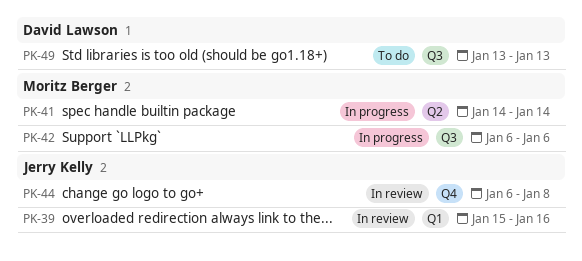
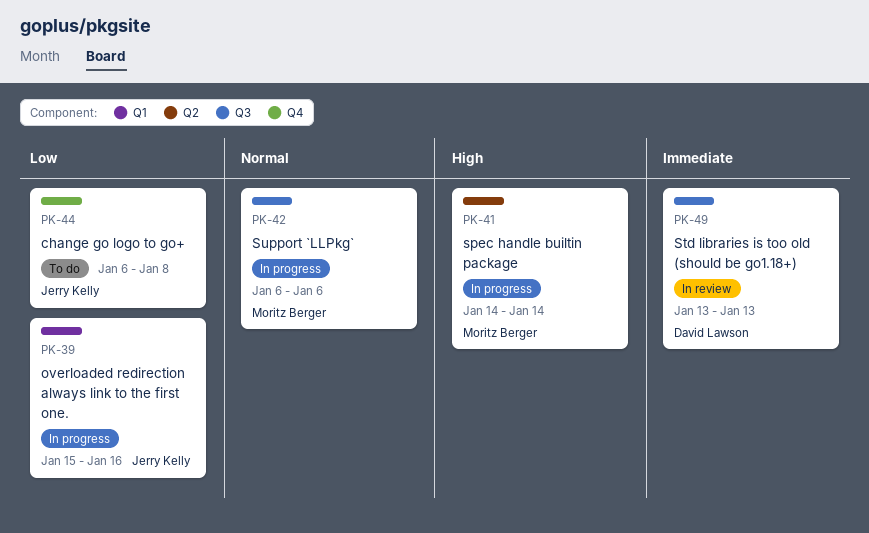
PK-39, status: In review -> In progress
PK-44, status: In review -> To do
PK-49, status: To do -> In review

